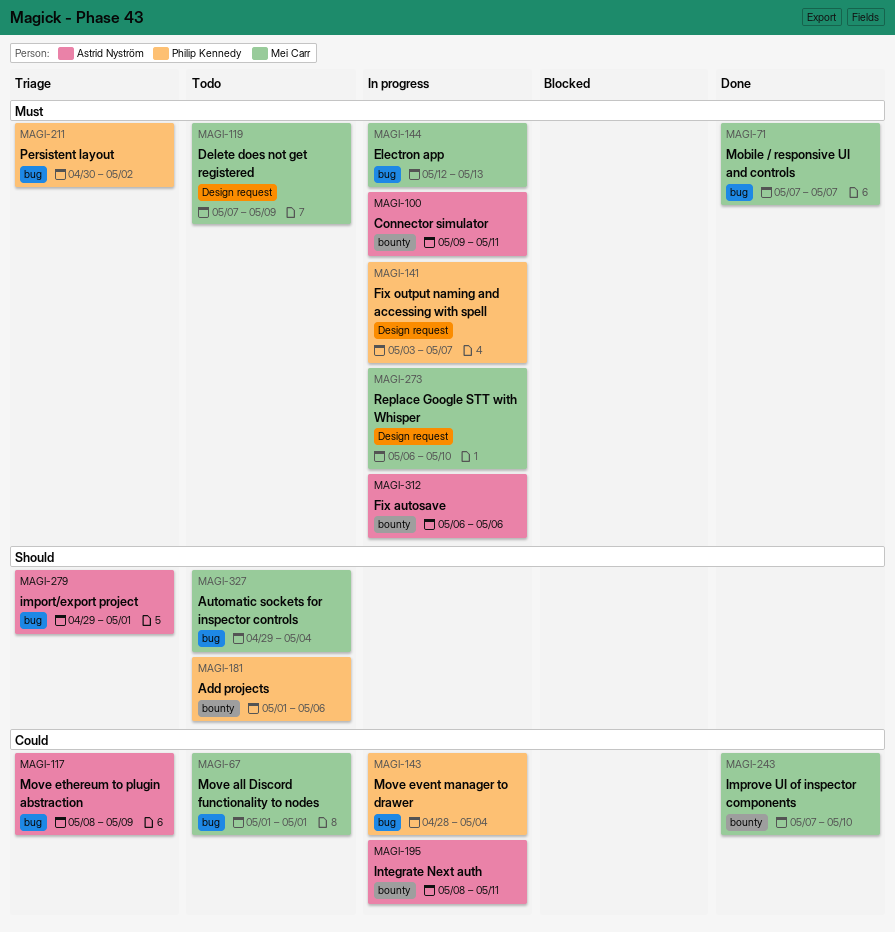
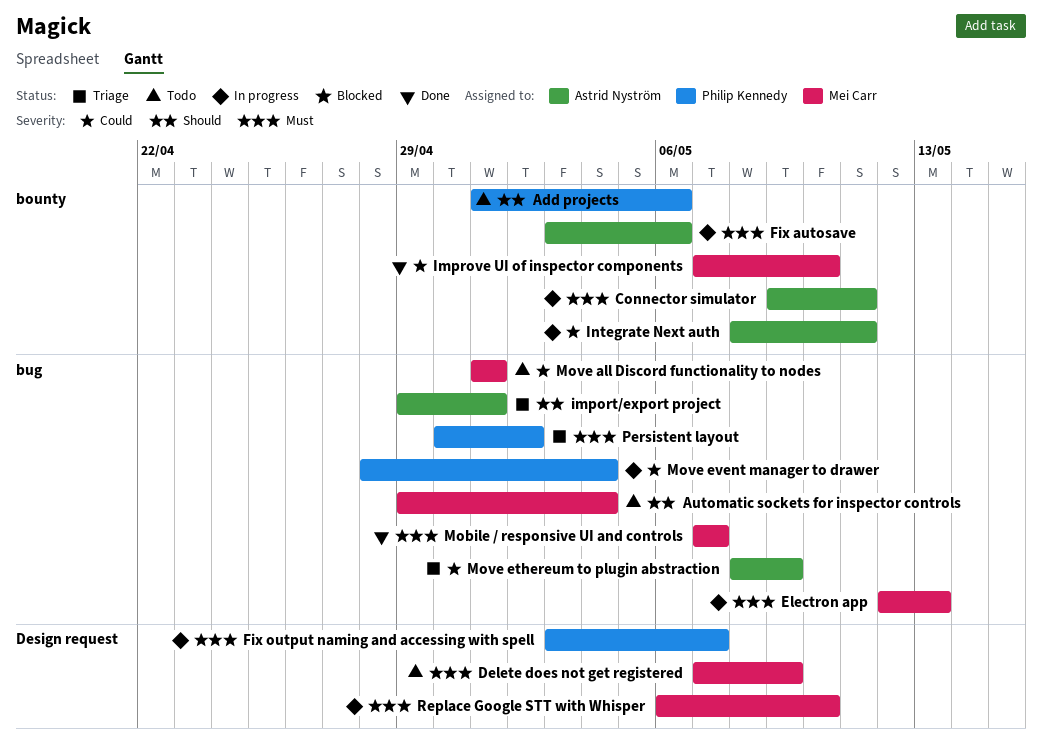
Fix autosave, start: May 6 -> May 3

